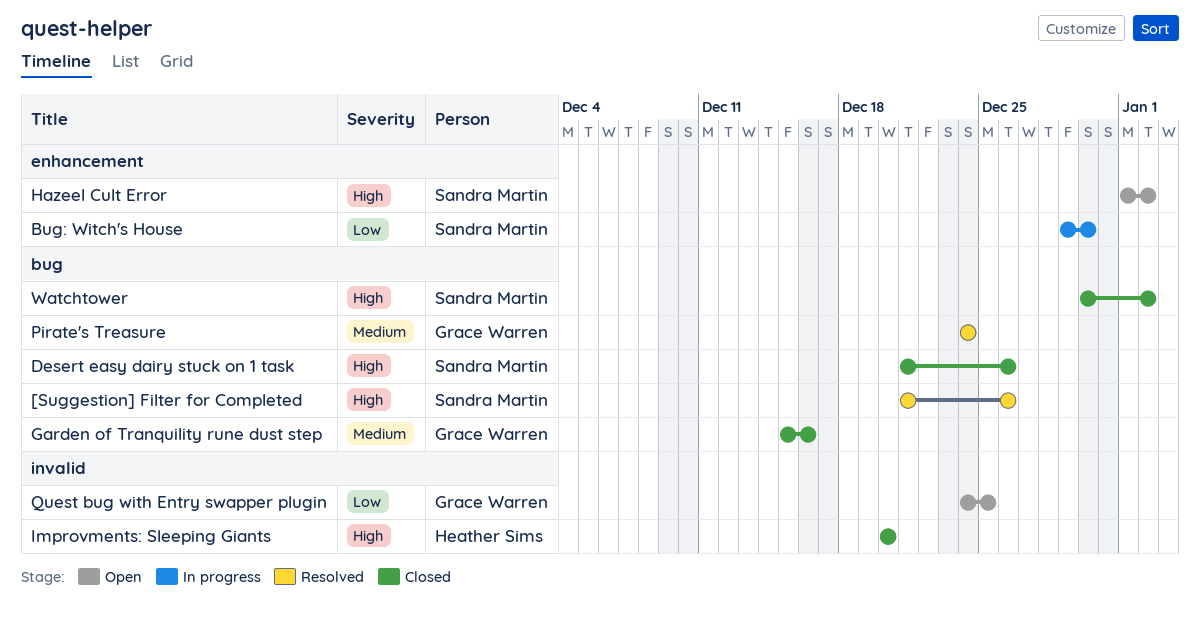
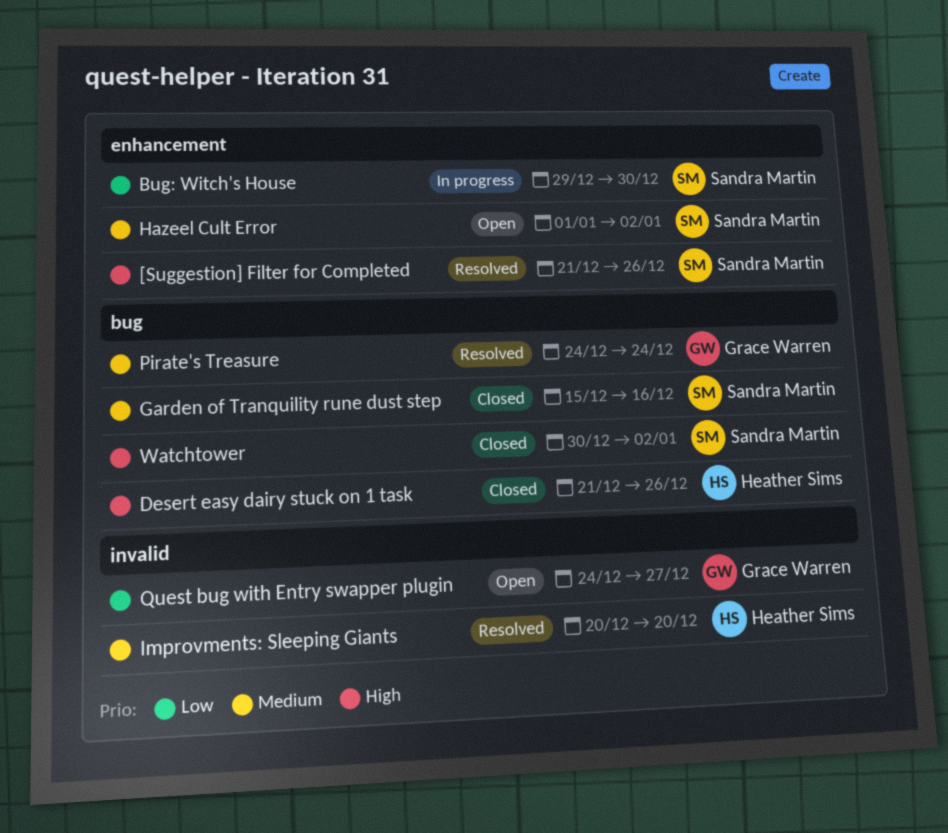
[Suggestion] Filter for Completed, label: bug -> enhancement
Desert easy dairy stuck on 1 task, owner: Sandra Martin -> Heather Sims
Garden of Tranquility rune dust step, owner: Grace Warren -> Sandra Martin
Hazeel Cult Error, priority: High -> Medium
Improvments: Sleeping Giants, status: Closed -> Resolved
Improvments: Sleeping Giants, priority: High -> Medium
Quest bug with Entry swapper plugin, due: Dec 25 -> Dec 27

